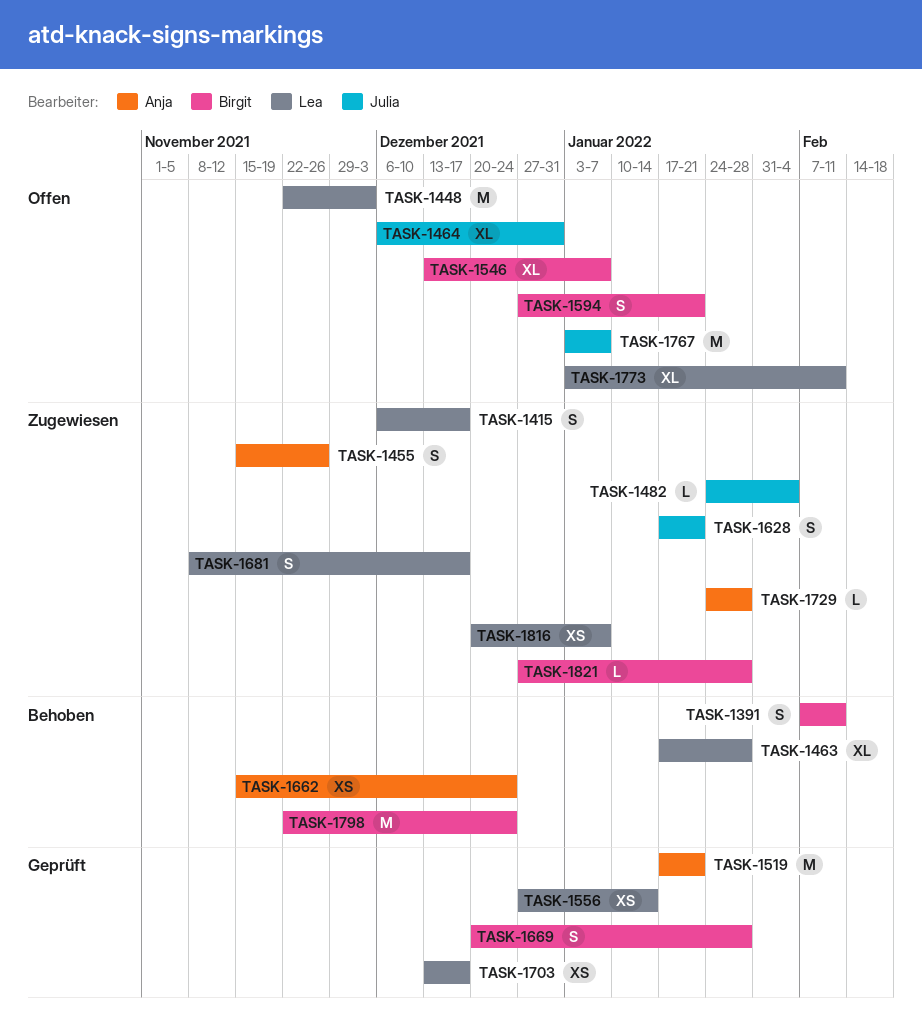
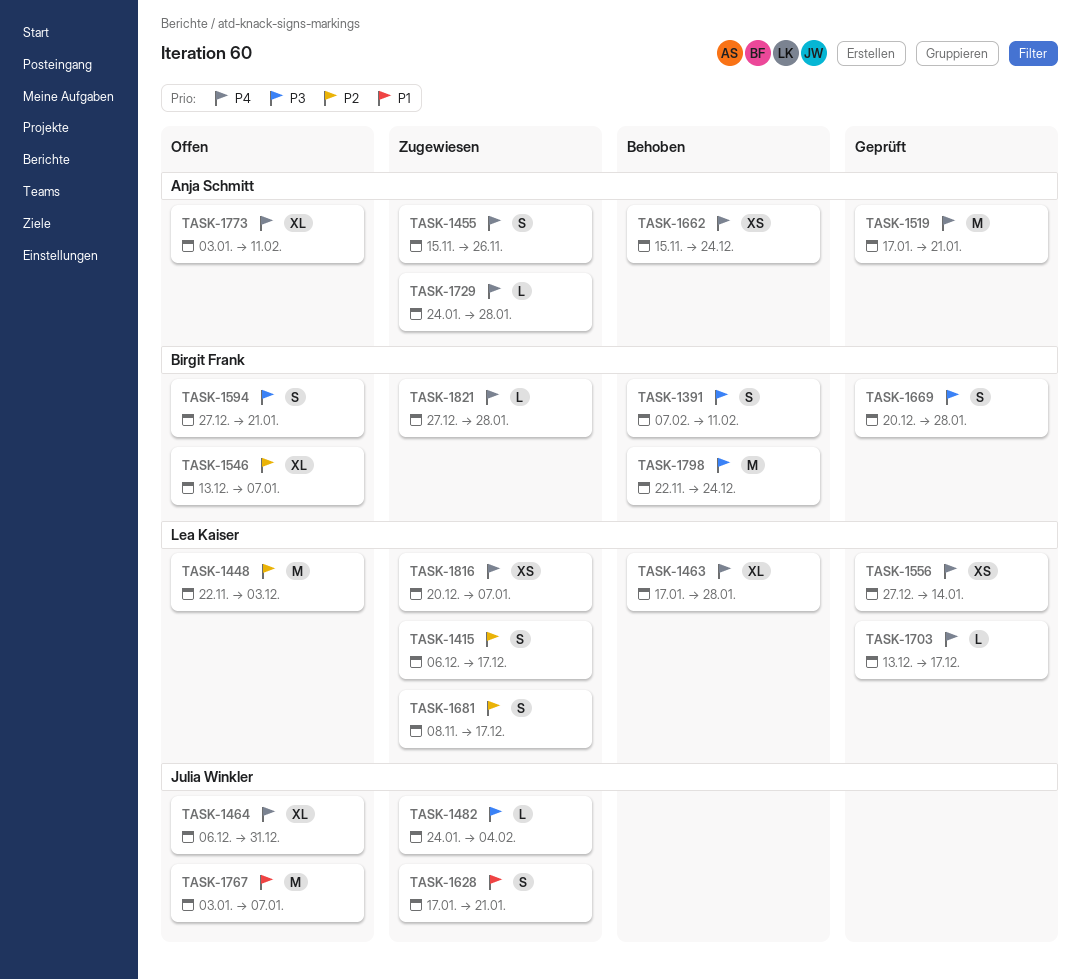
TASK-1703, estimate: XS -> L
TASK-1773, owner: Lea Kaiser -> Anja Schmitt

